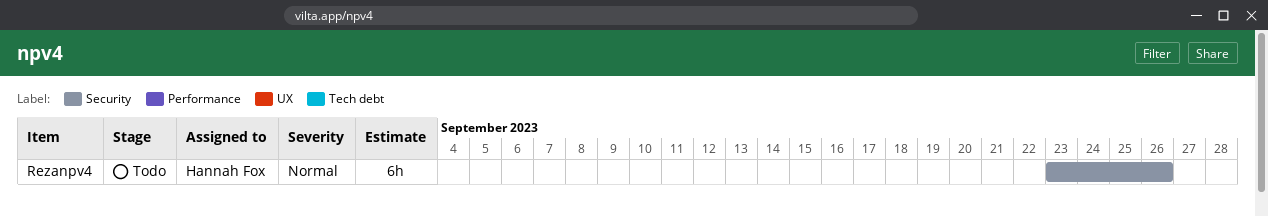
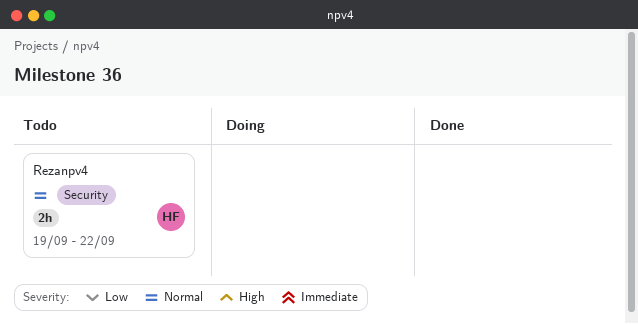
Rezanpv4, estimate: 6h -> 2h
Rezanpv4, start: Sep 23 -> Sep 19
Rezanpv4, due: Sep 26 -> Sep 22

